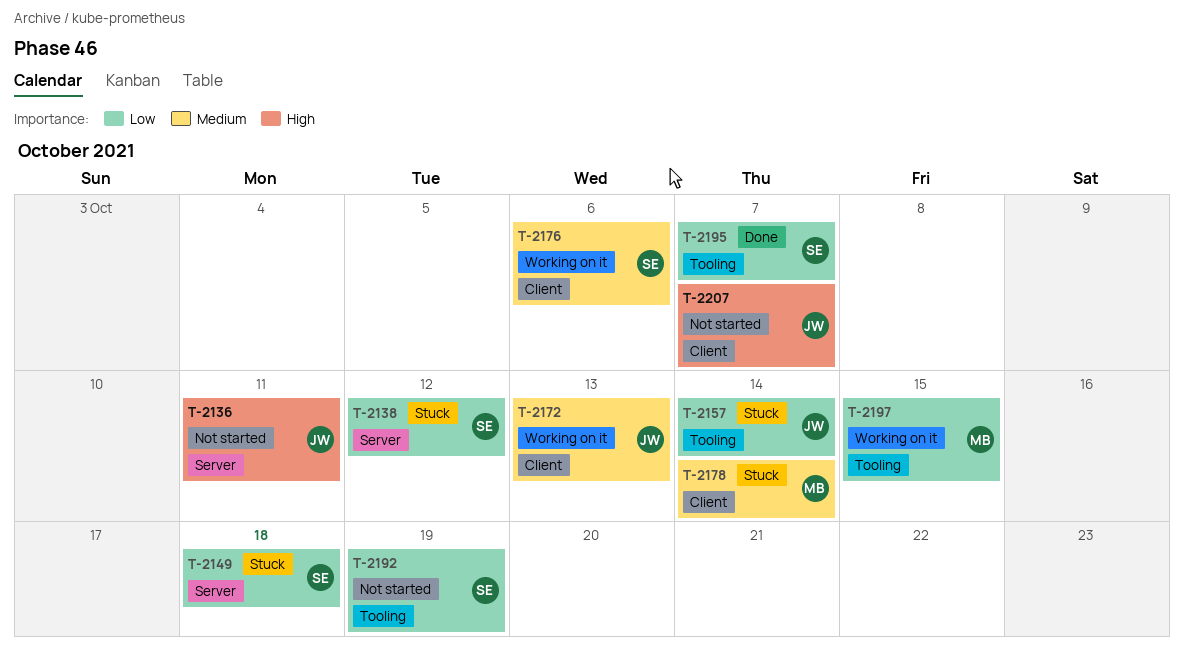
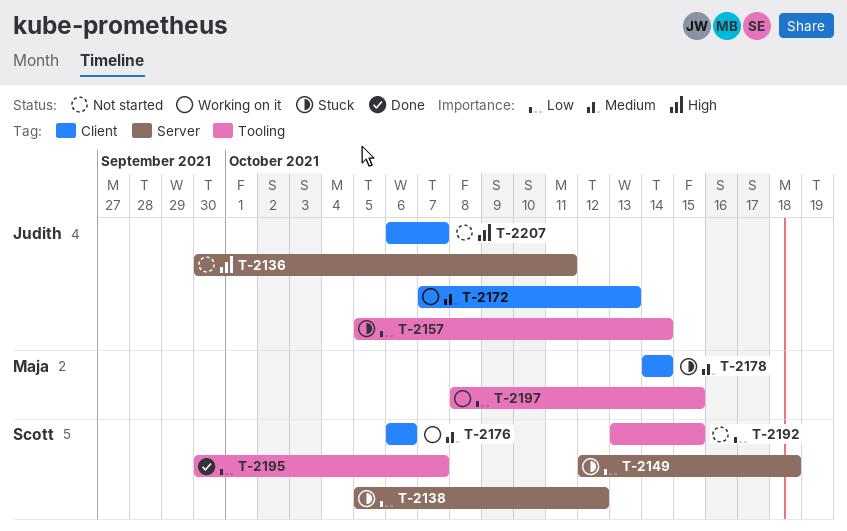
T-2192, due: Oct 19 -> Oct 15

